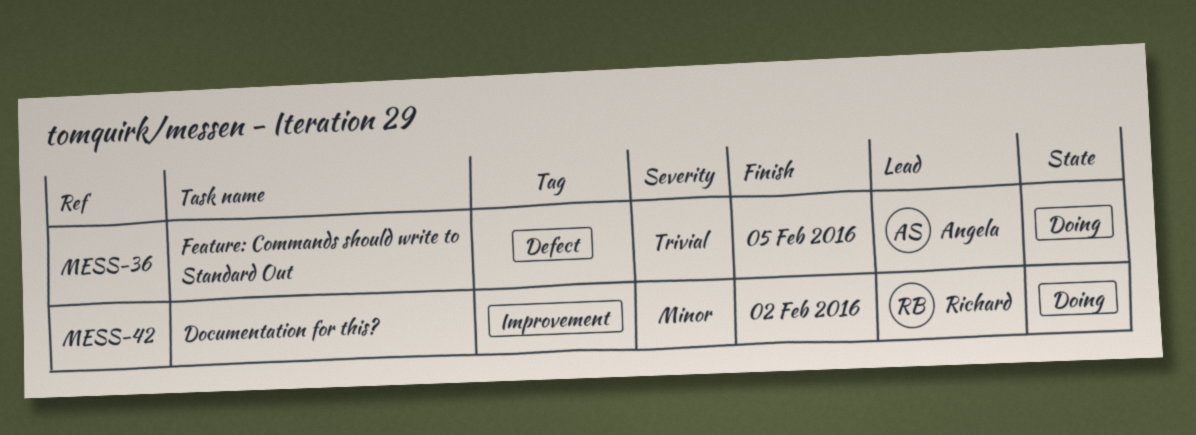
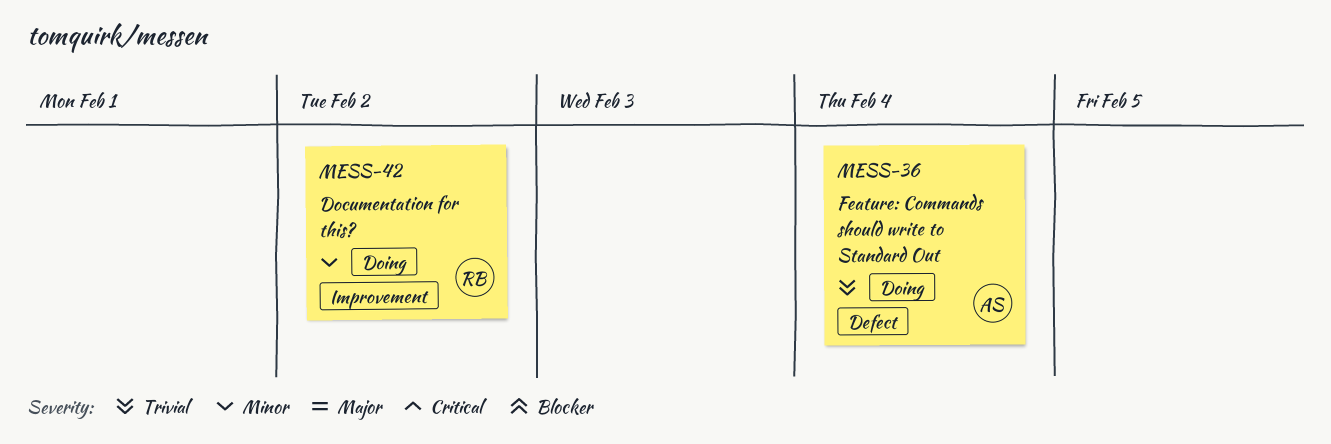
MESS-36, due: Feb 5 -> Feb 4

